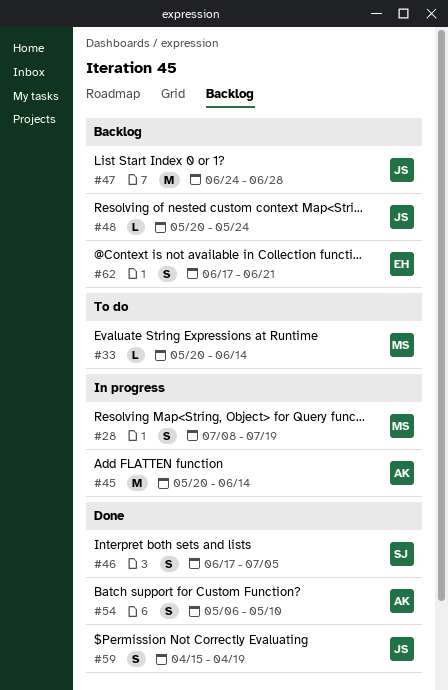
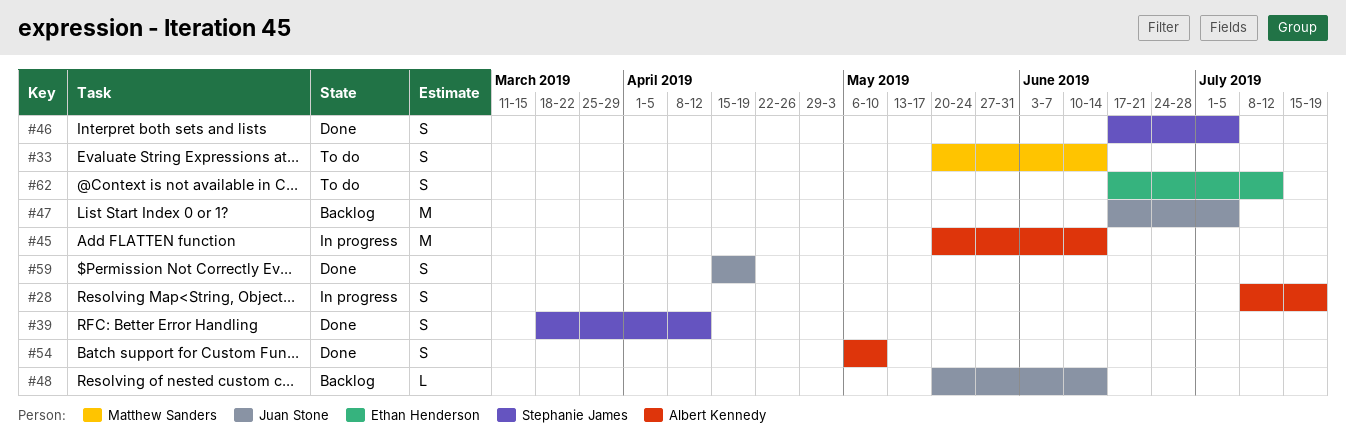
#28, owner: Matthew Sanders -> Albert Kennedy
#33, estimate: L -> S
#39: none -> present
#47, start: Jun 24 -> Jun 17
#47, due: Jun 28 -> Jul 5
#48, due: May 24 -> Jun 14
#62, status: Backlog -> To do
#62, due: Jun 21 -> Jul 12

